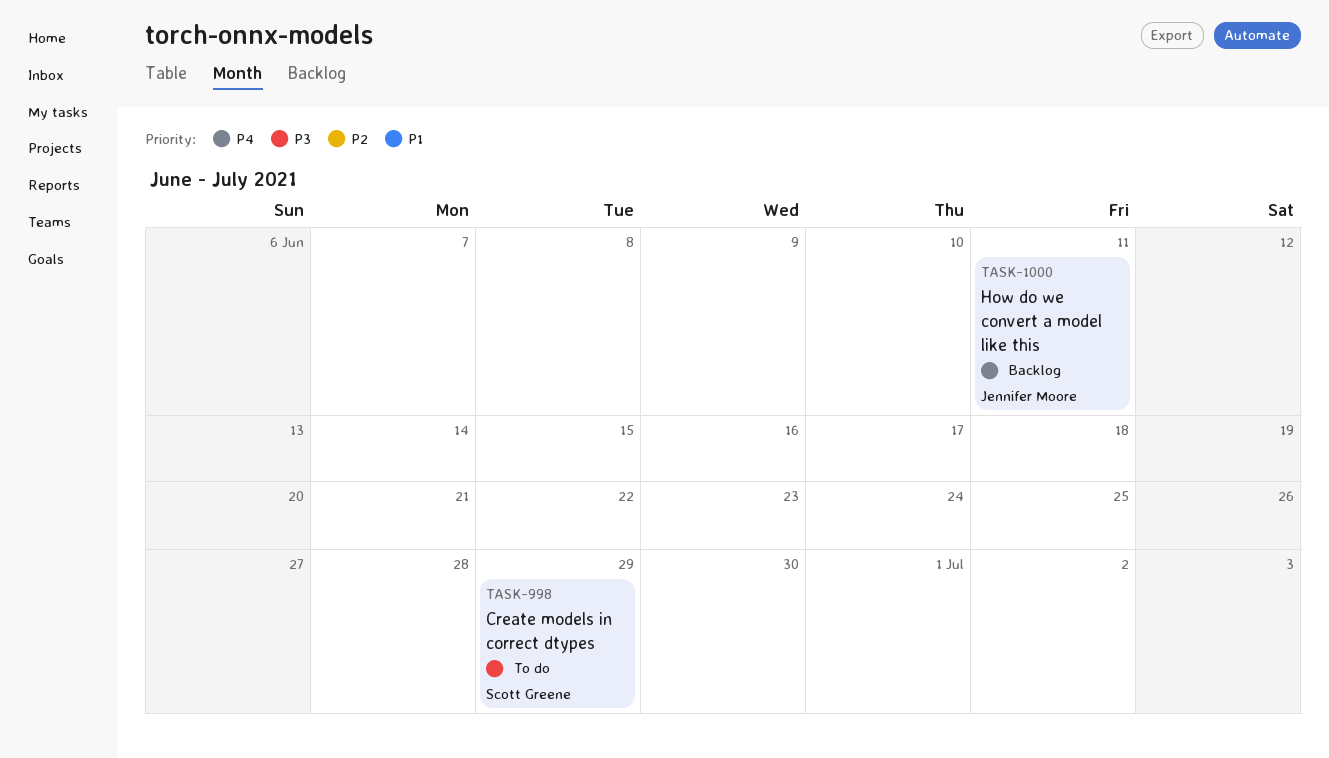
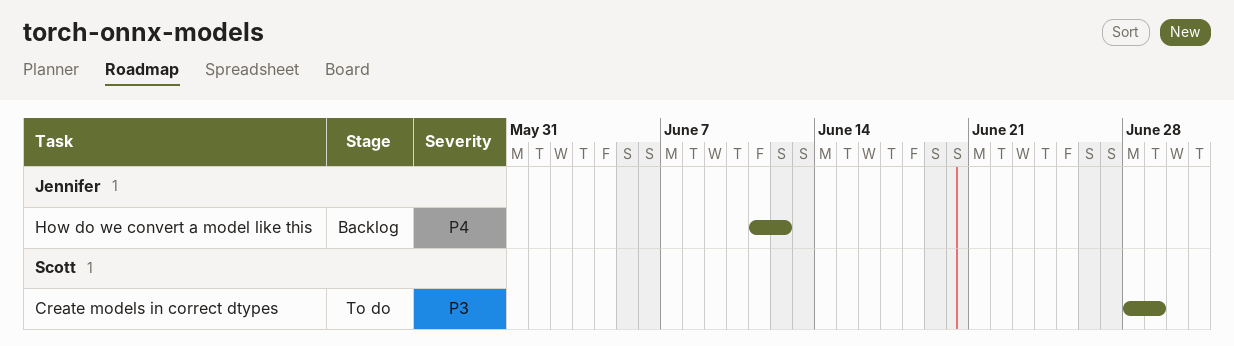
How do we convert a model like this, due: Jun 11 -> Jun 12

